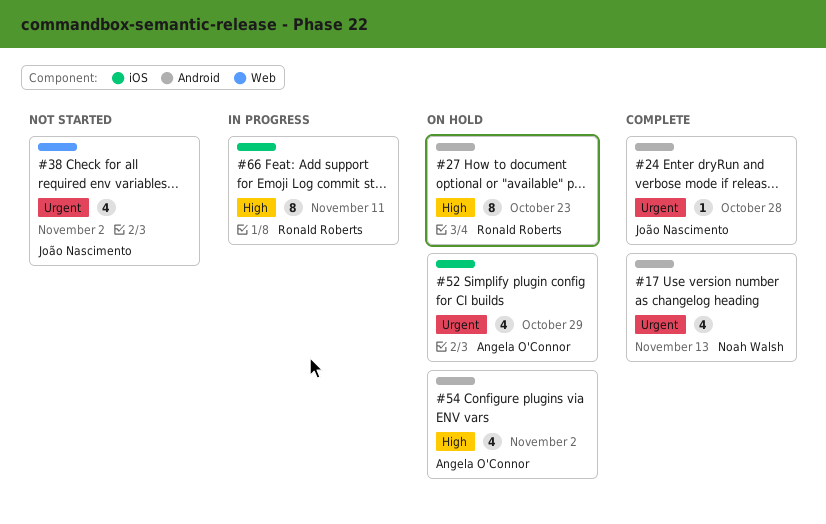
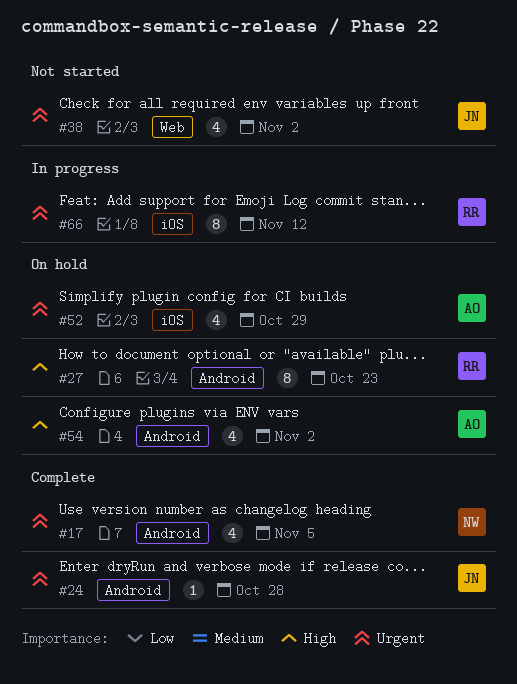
#17, due: Nov 13 -> Nov 5
#66, priority: High -> Urgent
#66, due: Nov 11 -> Nov 12

